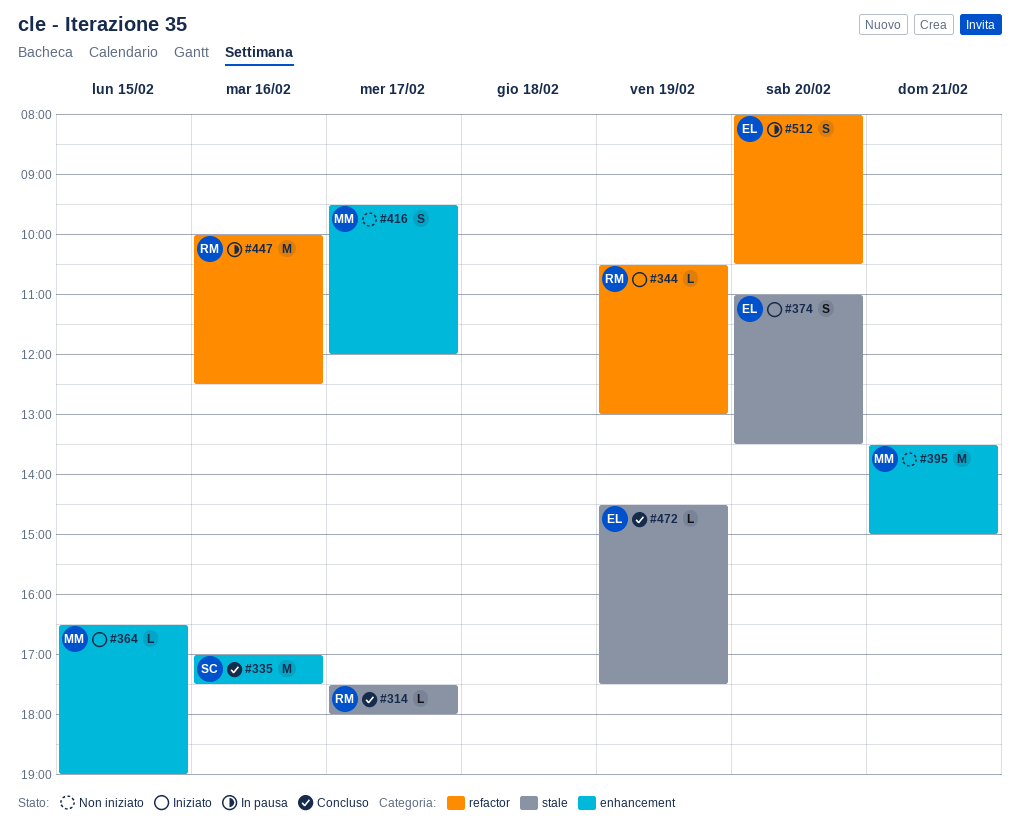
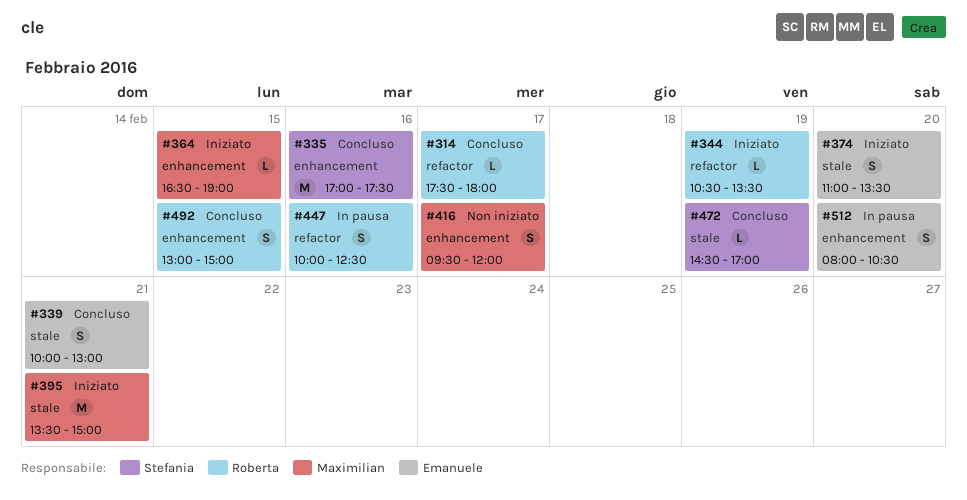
#314, label: stale -> refactor
#339: none -> present
#344, ends: 13:00 -> 13:30
#395, status: Non iniziato -> Iniziato
#395, label: enhancement -> stale
#447, estimate: M -> S
#472, owner: Emanuele -> Stefania
#472, ends: 17:30 -> 17:00
#492: none -> present
#512, label: refactor -> enhancement

